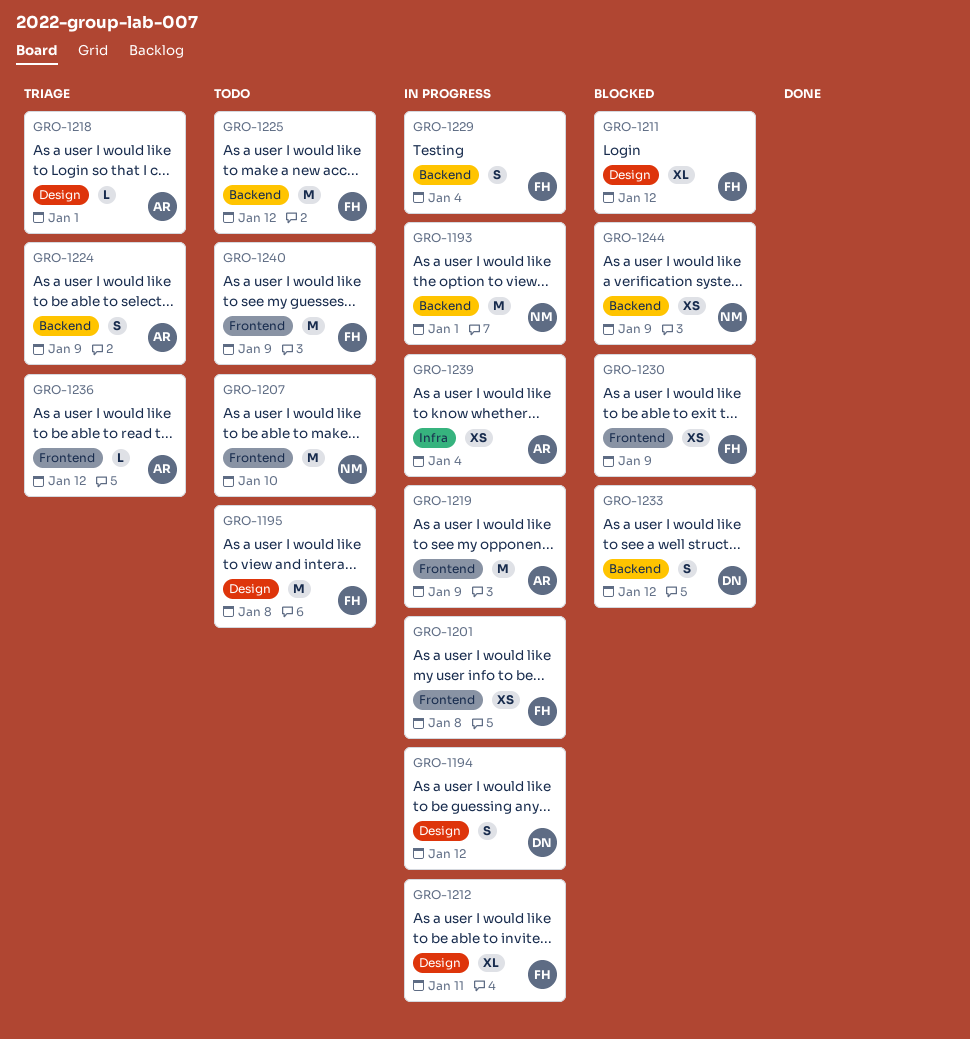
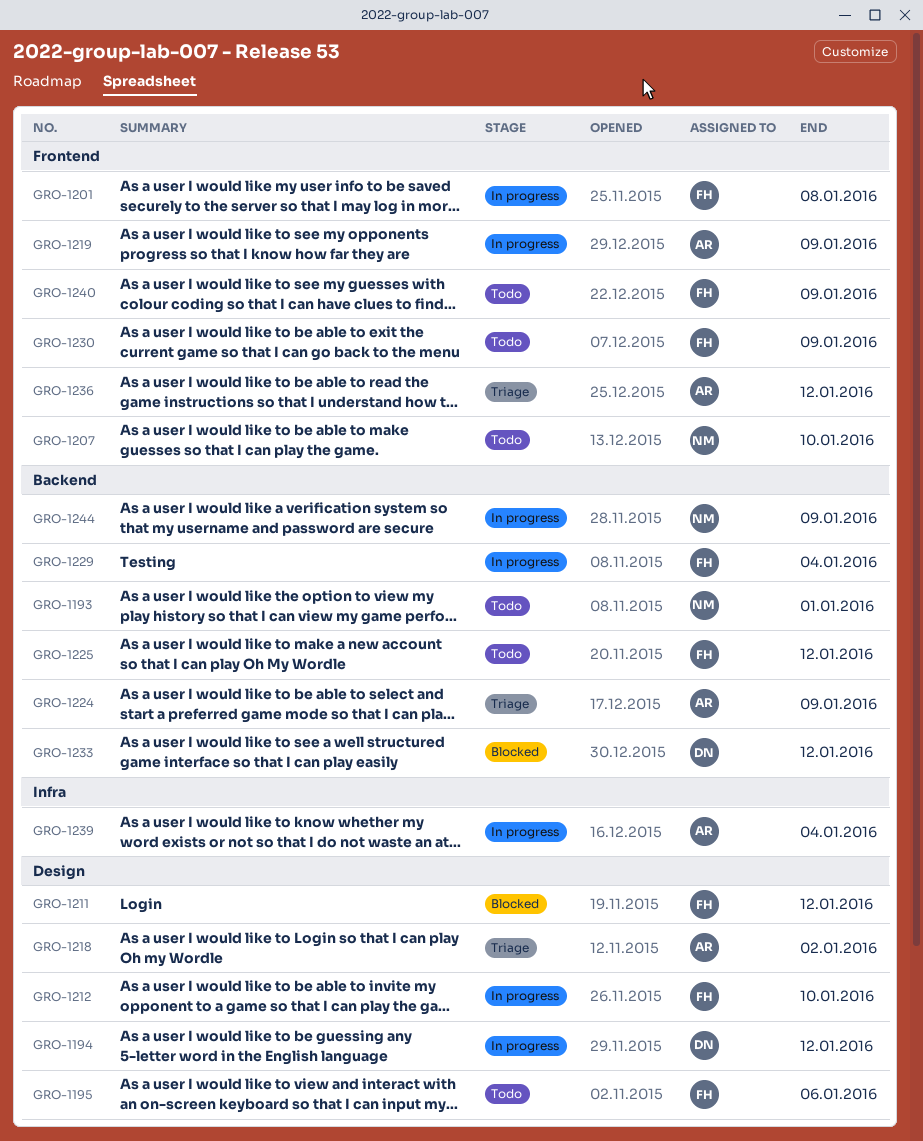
GRO-1193, status: In progress -> Todo
GRO-1195, due: Jan 8 -> Jan 6
GRO-1212, due: Jan 11 -> Jan 10
GRO-1218, due: Jan 1 -> Jan 2
GRO-1230, status: Blocked -> Todo
GRO-1244, status: Blocked -> In progress

